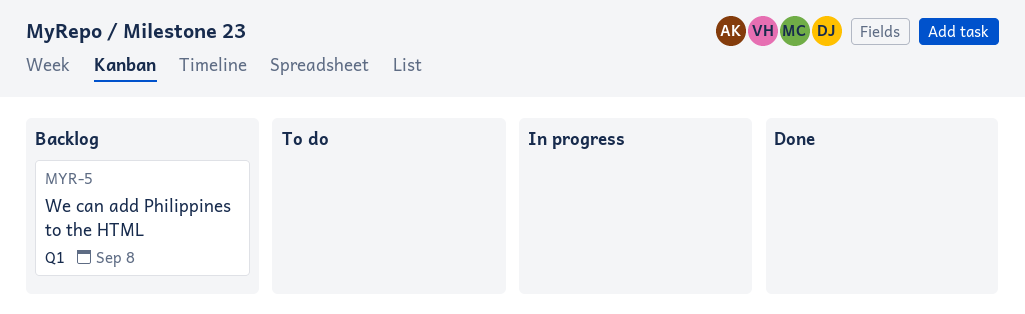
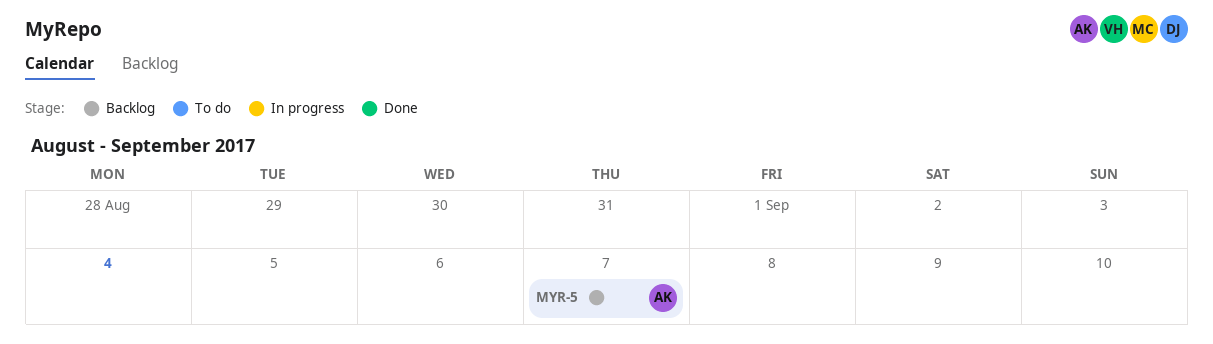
MYR-5, due: Sep 8 -> Sep 7

